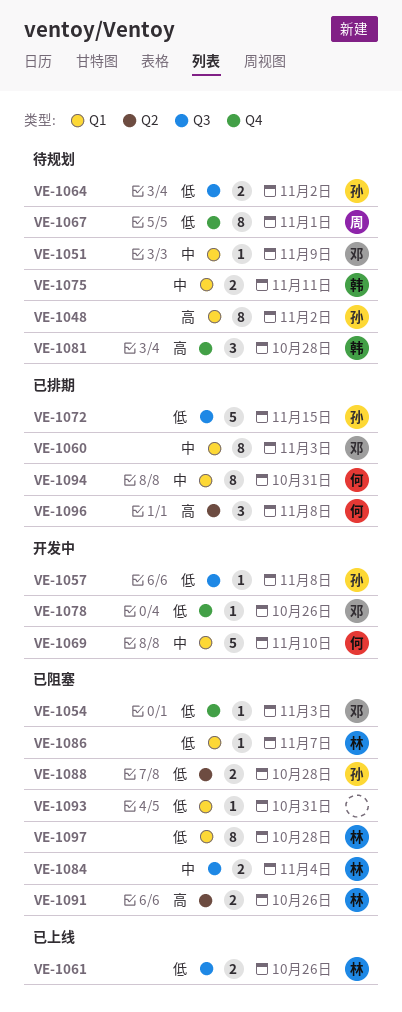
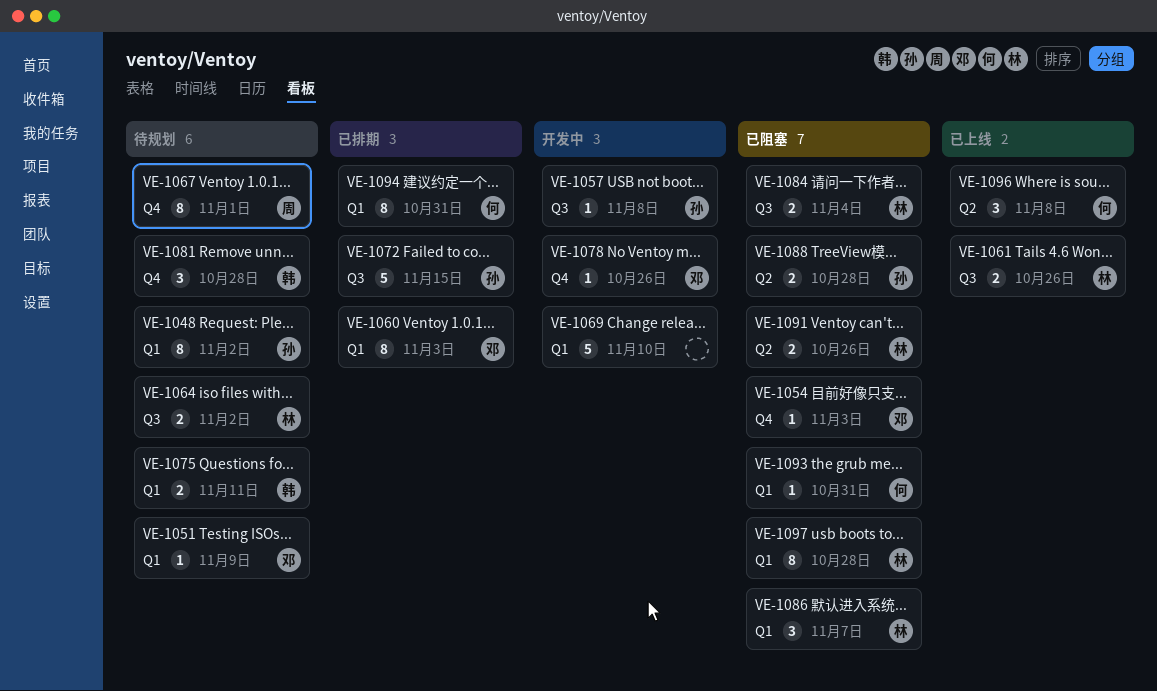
VE-1064, owner: 孙 -> 林
VE-1069, owner: 何 -> none
VE-1086, estimate: 1 -> 3
VE-1093, owner: none -> 何
VE-1096, status: 已排期 -> 已上线

